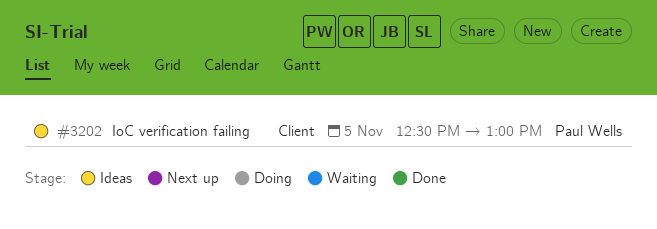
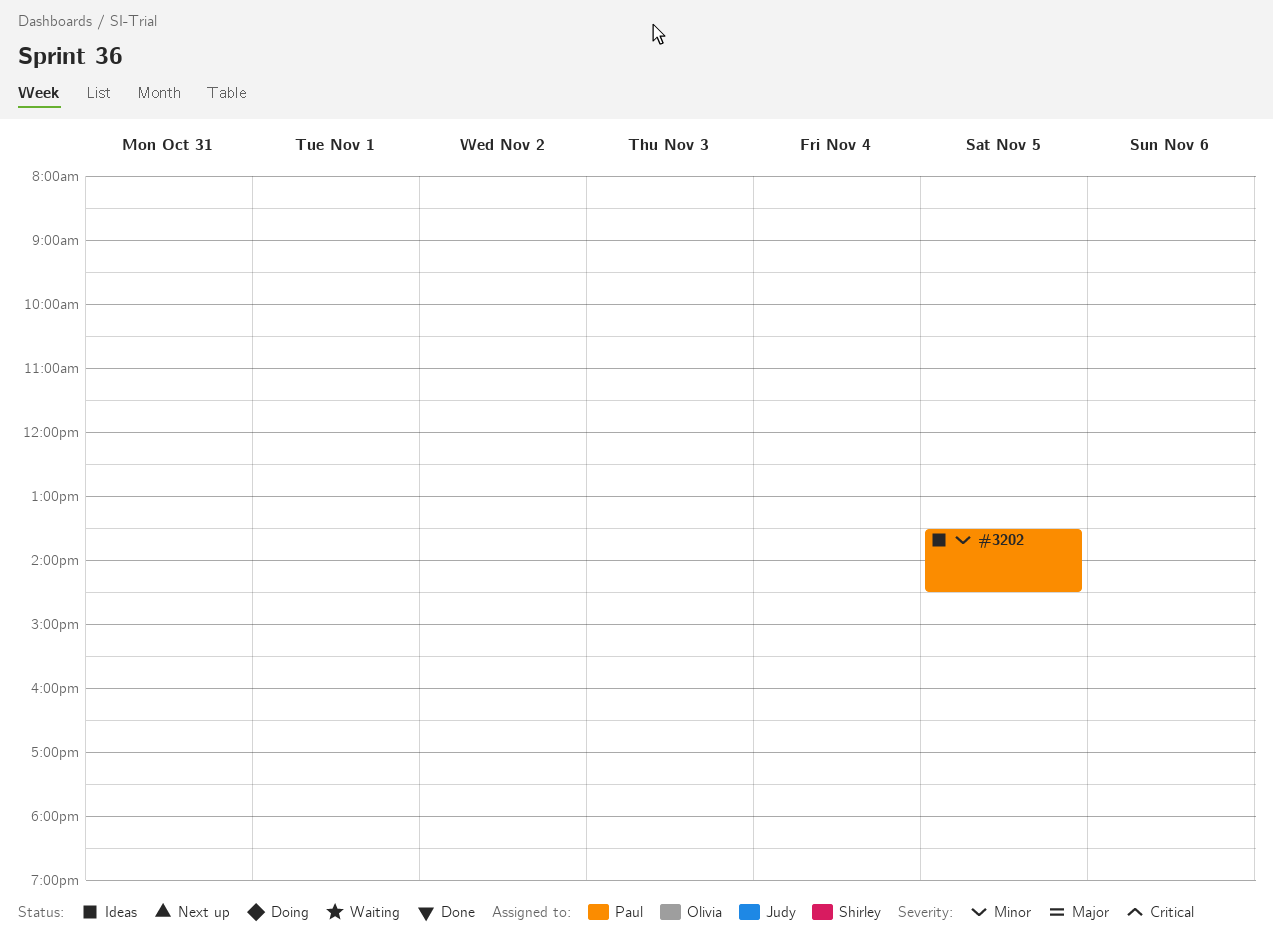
#3202, begins: 12:30 -> 13:30
#3202, ends: 13:00 -> 14:30

